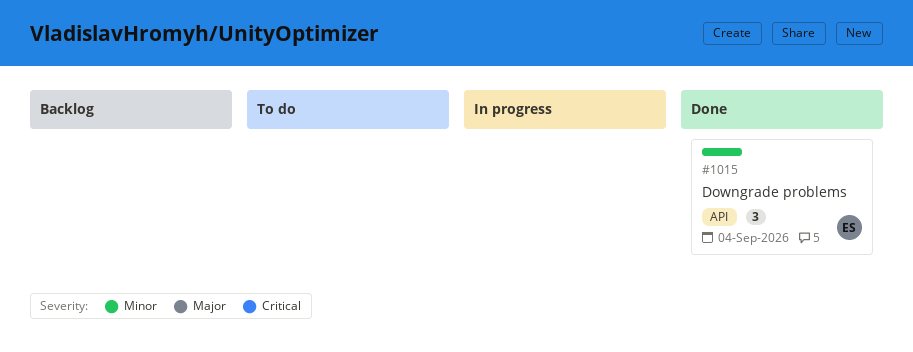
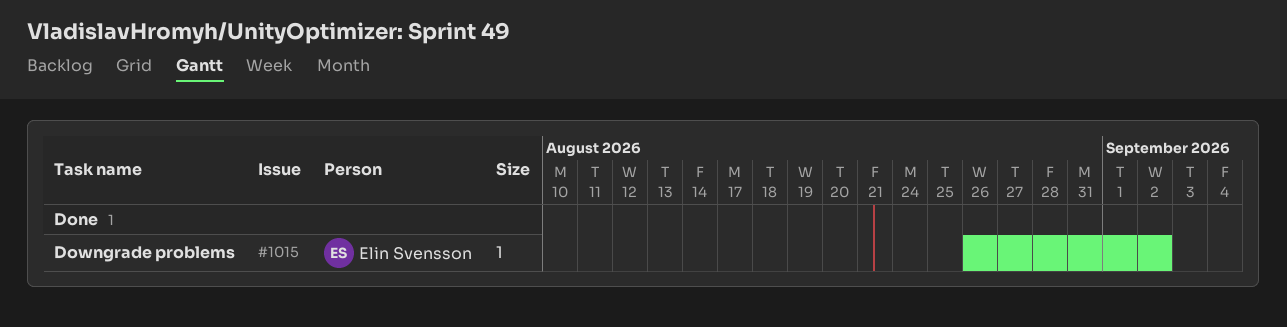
#1015, estimate: 3 -> 1
#1015, due: Sep 4 -> Sep 2

